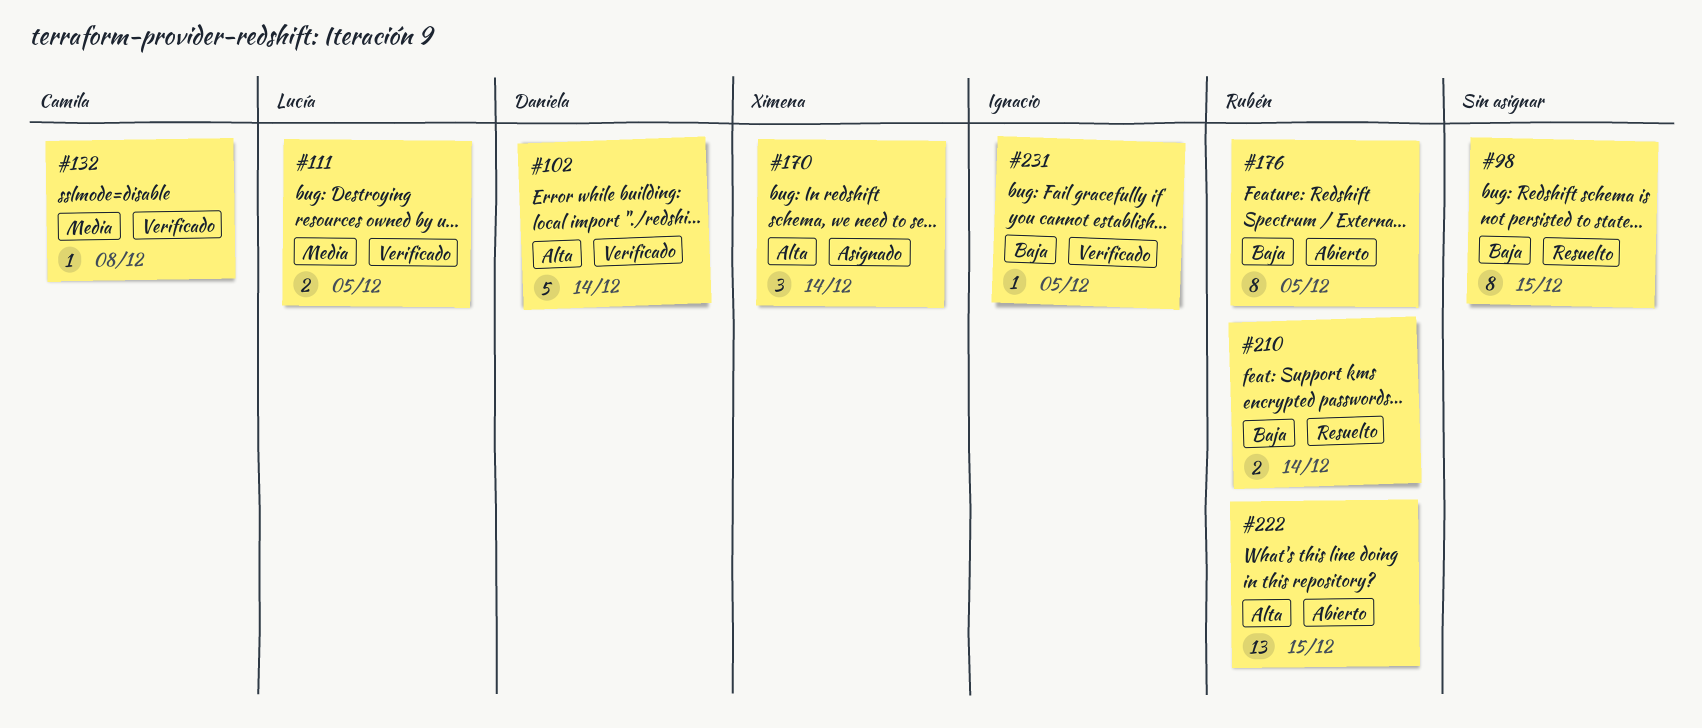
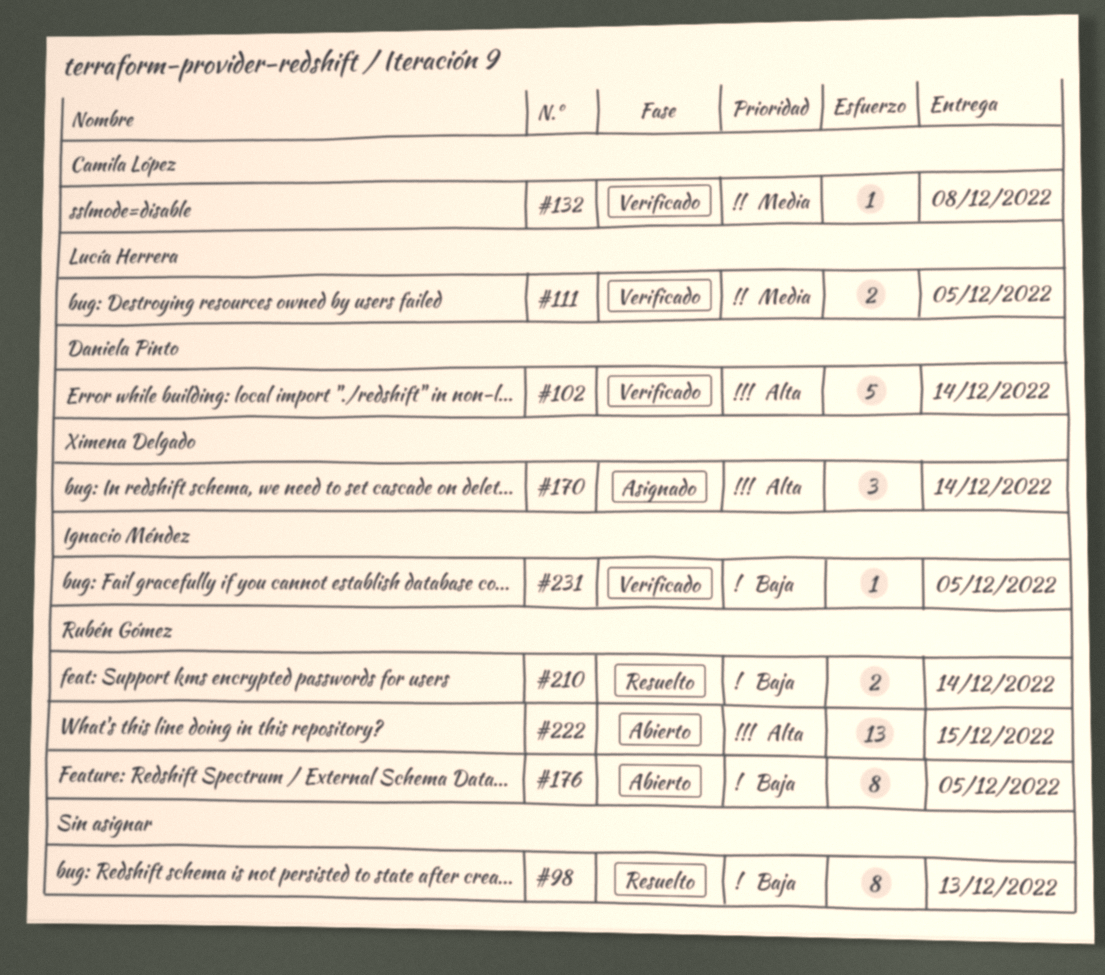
#98, due: Dec 15 -> Dec 13

